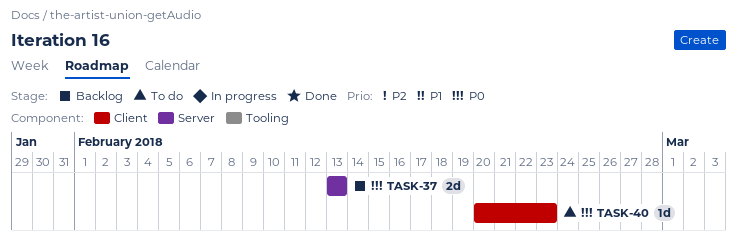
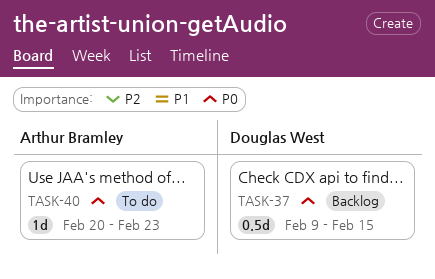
TASK-37, estimate: 2d -> 0.5d
TASK-37, start: Feb 13 -> Feb 9
TASK-37, due: Feb 13 -> Feb 15

